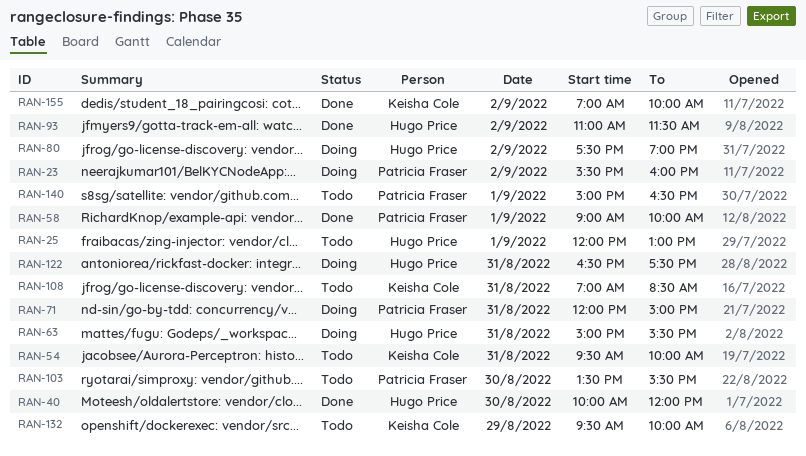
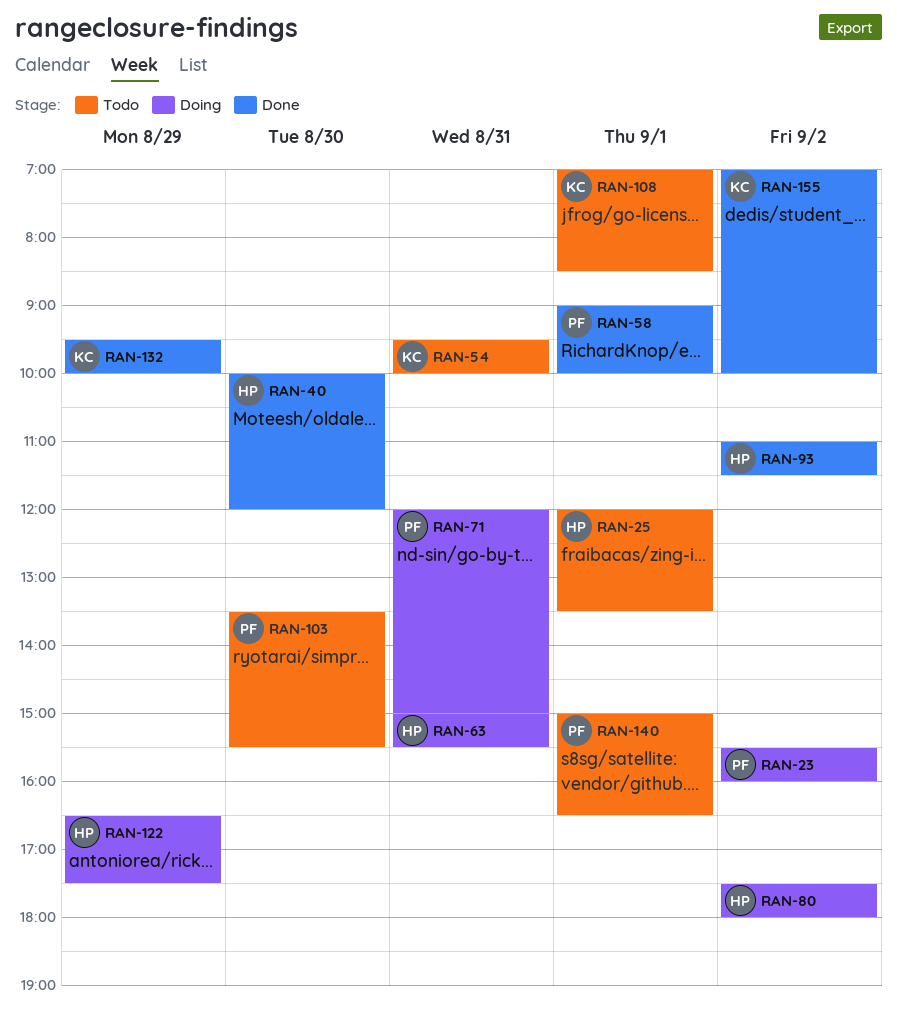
RAN-25, ends: 13:00 -> 13:30
RAN-80, ends: 19:00 -> 18:00
RAN-108, day: Aug 31 -> Sep 1
RAN-122, day: Aug 31 -> Aug 29
RAN-132, status: Todo -> Done

